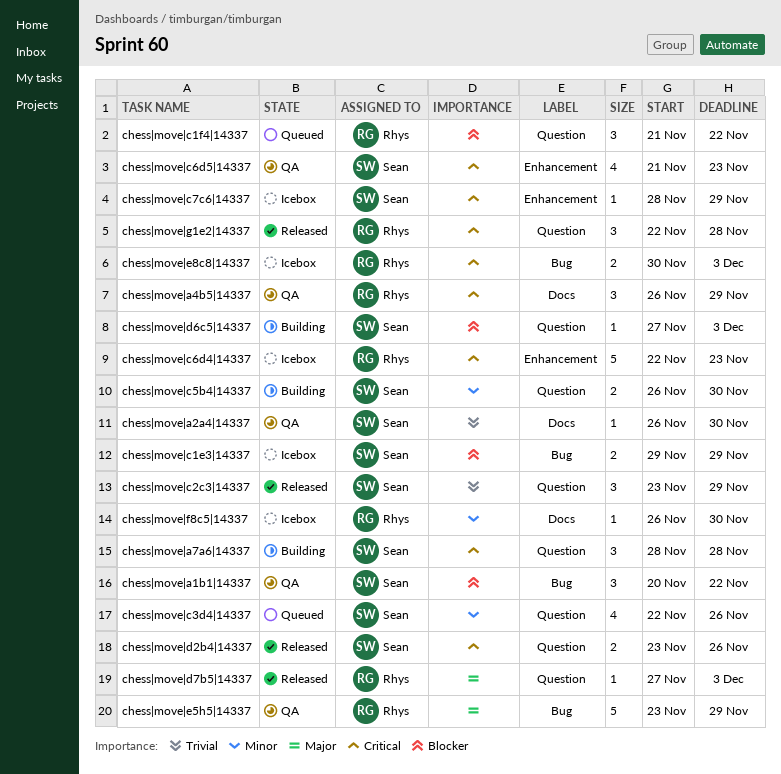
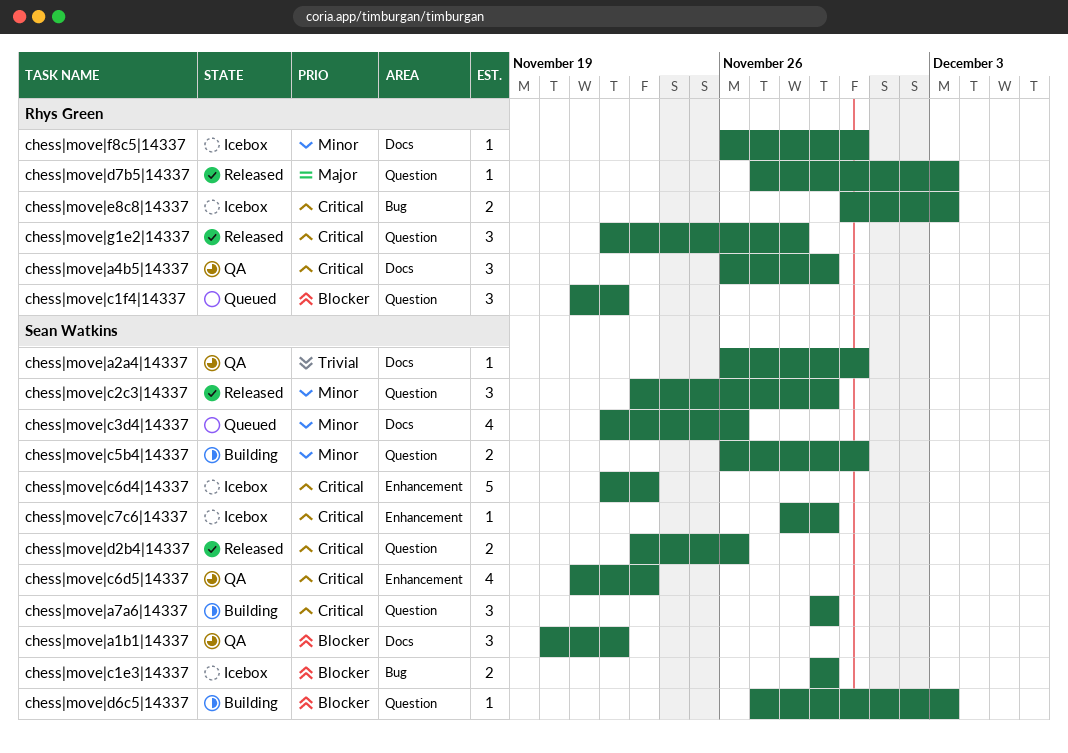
chess|move|a1b1|14337, label: Bug -> Docs
chess|move|a7a6|14337, start: Nov 28 -> Nov 29
chess|move|a7a6|14337, due: Nov 28 -> Nov 29
chess|move|c2c3|14337, priority: Trivial -> Minor
chess|move|c3d4|14337, label: Question -> Docs
chess|move|c6d4|14337, owner: Rhys Green -> Sean Watkins
chess|move|e5h5|14337: present -> none

